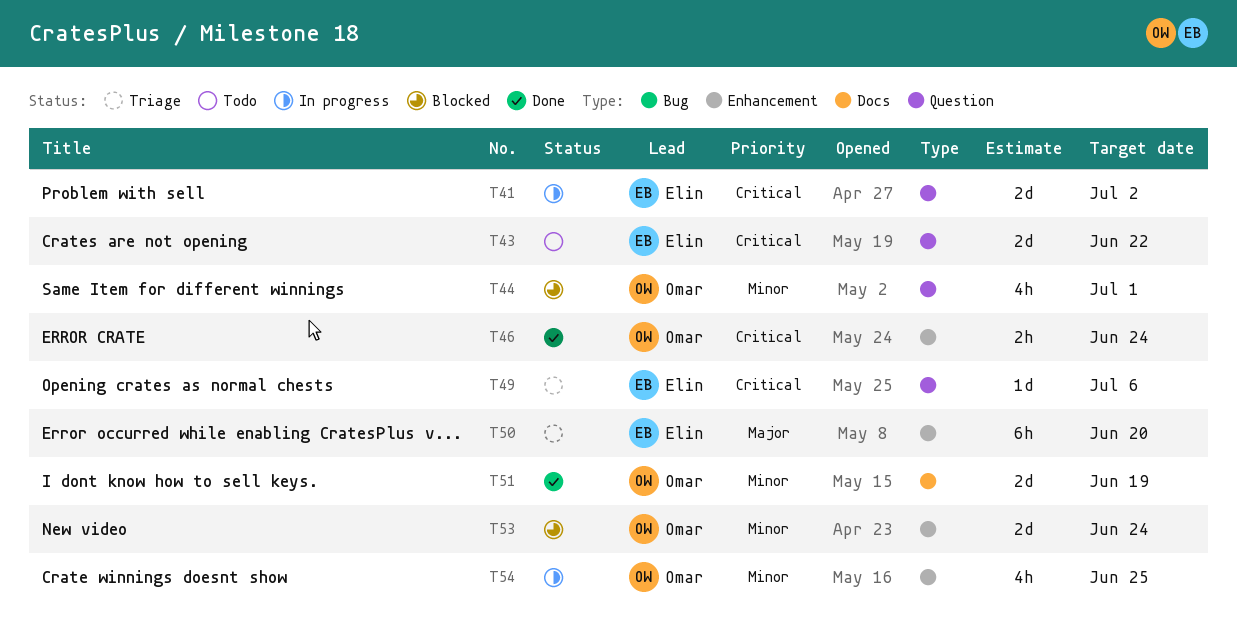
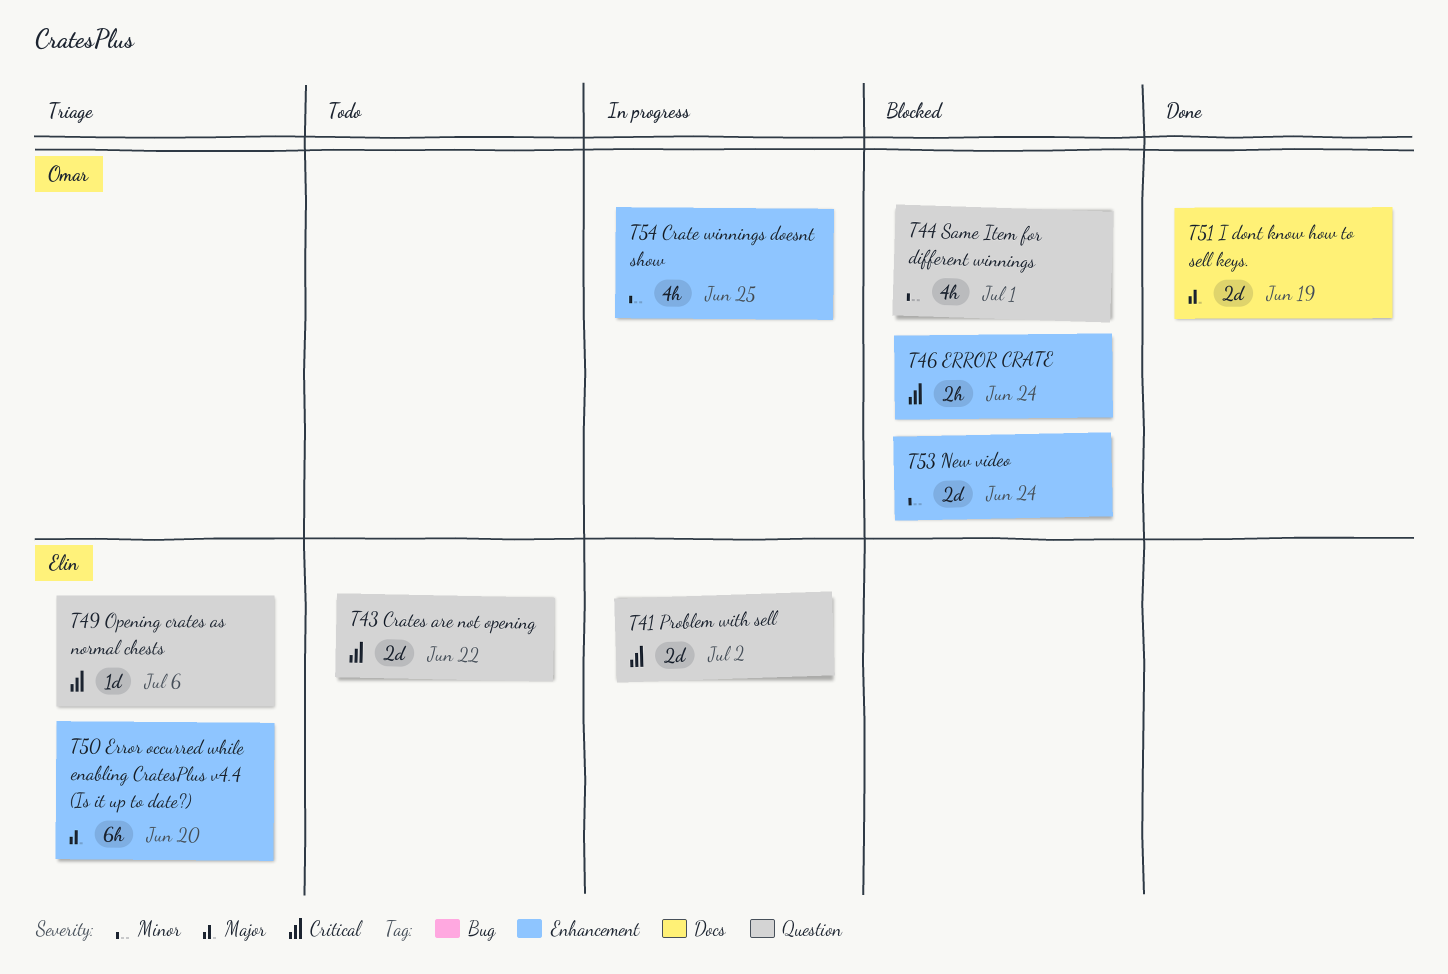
T46, status: Done -> Blocked
T51, priority: Minor -> Major

